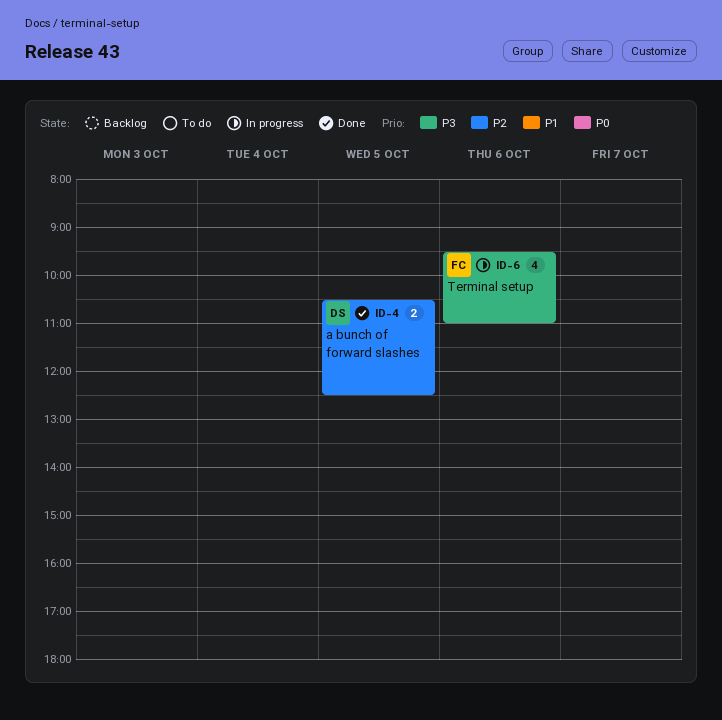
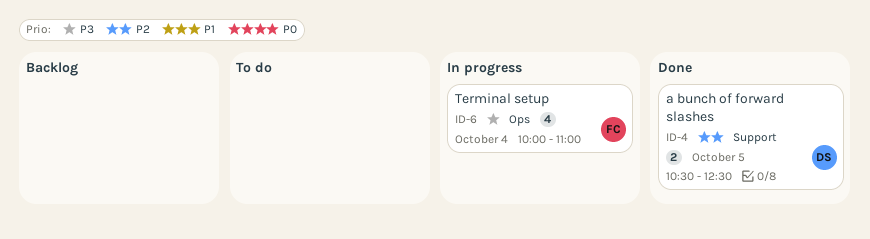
ID-6, day: Oct 6 -> Oct 4
ID-6, begins: 09:30 -> 10:00

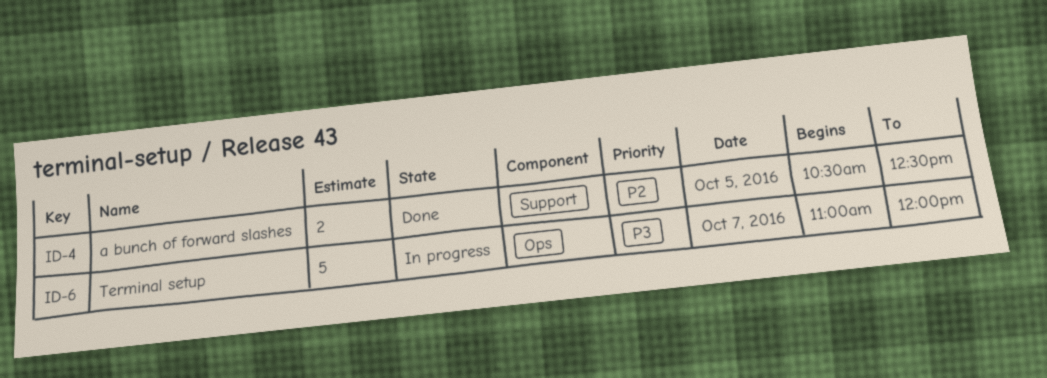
ID-6, estimate: 4 -> 5
ID-6, day: Oct 4 -> Oct 7
ID-6, begins: 10:00 -> 11:00
ID-6, ends: 11:00 -> 12:00

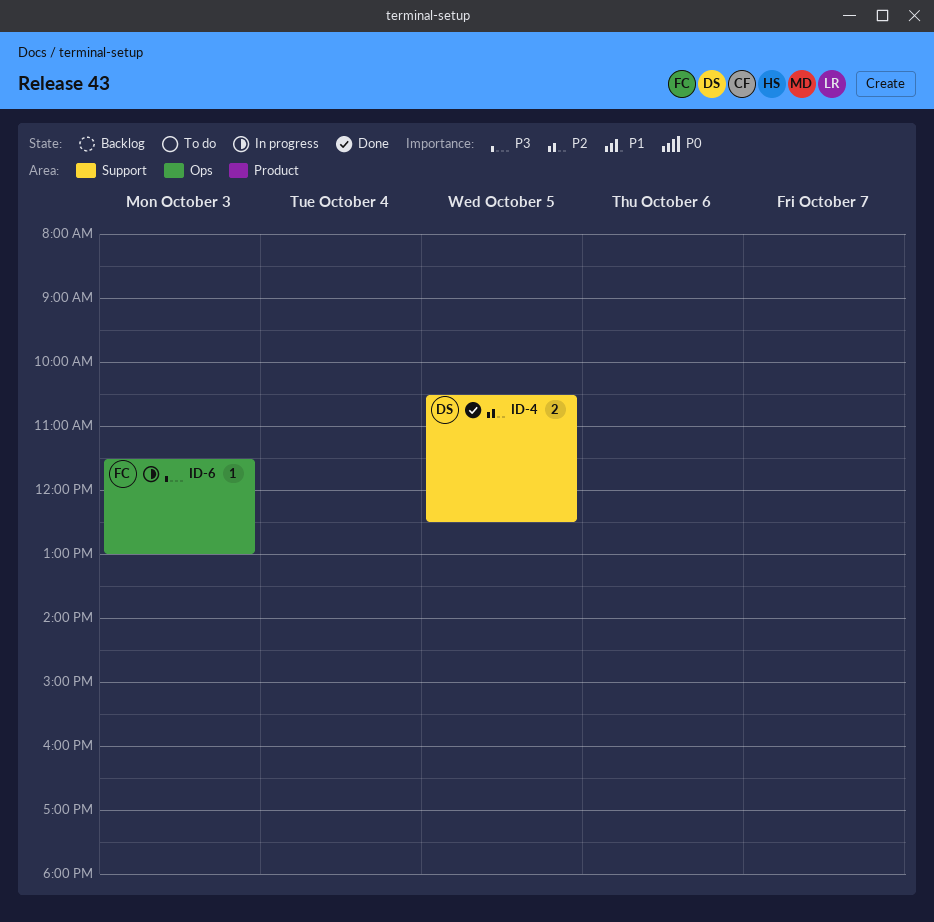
ID-6, estimate: 5 -> 1
ID-6, day: Oct 7 -> Oct 3
ID-6, begins: 11:00 -> 11:30
ID-6, ends: 12:00 -> 13:00

